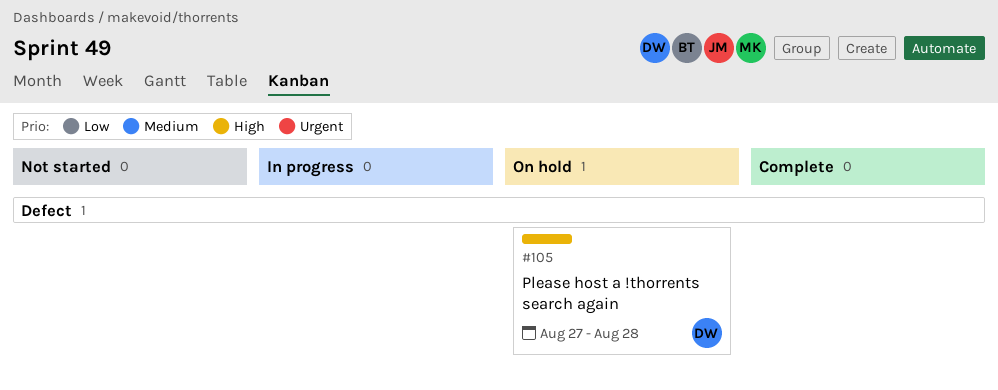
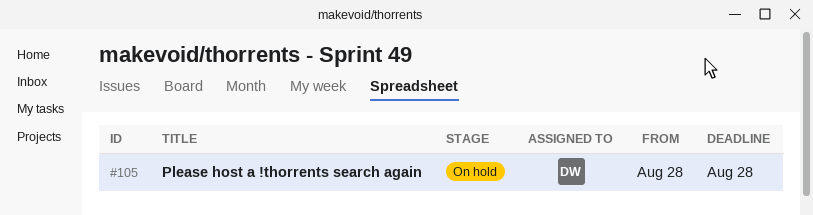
#105, start: Aug 27 -> Aug 28

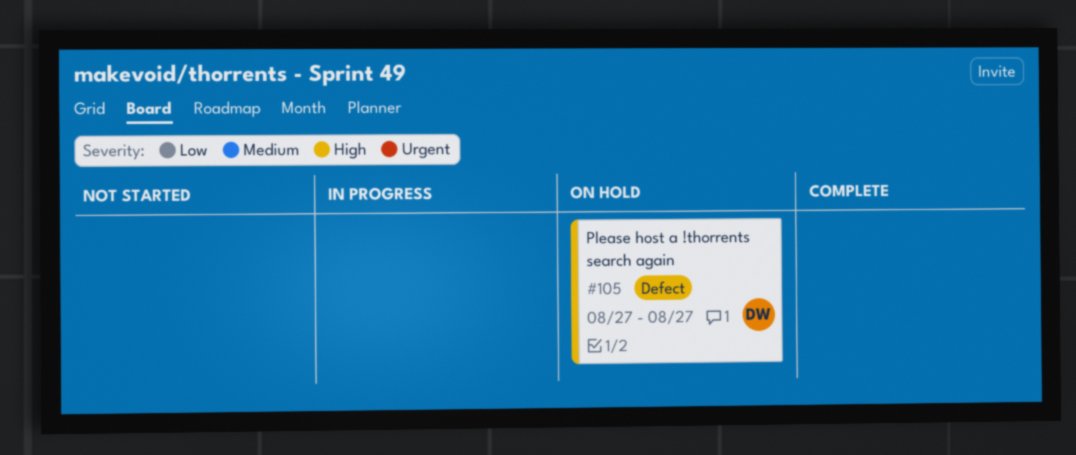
#105, start: Aug 28 -> Aug 27
#105, due: Aug 28 -> Aug 27

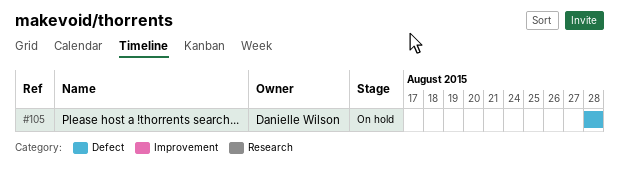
#105, start: Aug 27 -> Aug 28
#105, due: Aug 27 -> Aug 28

